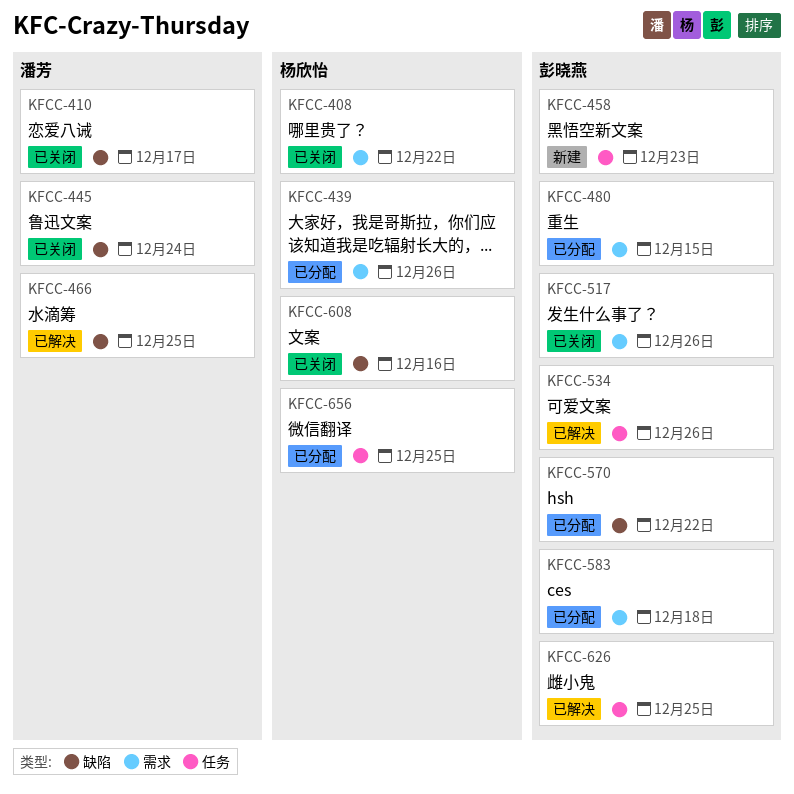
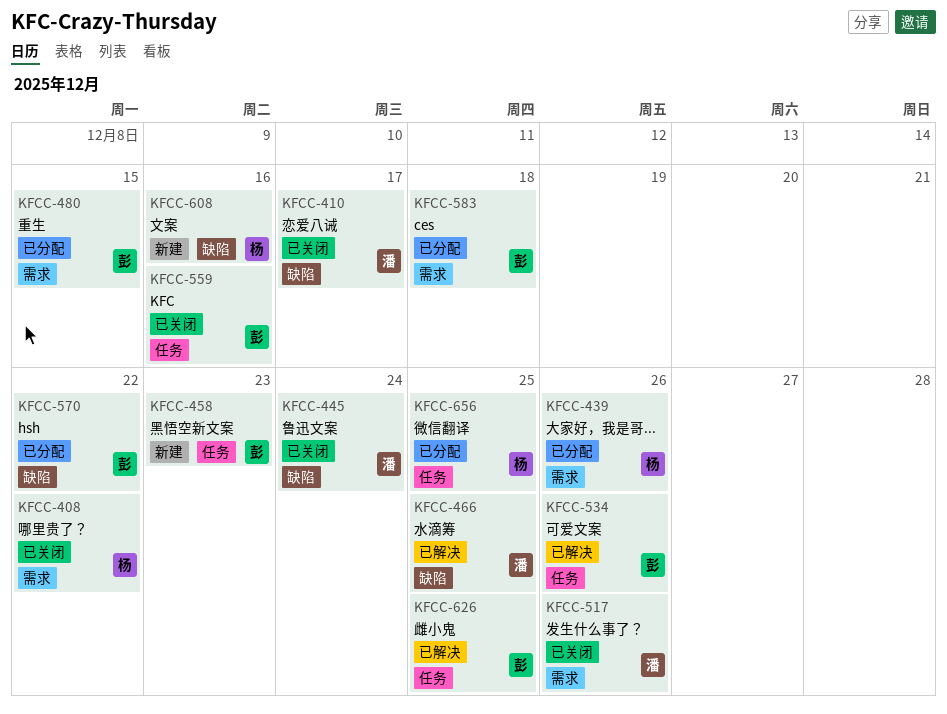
KFCC-517, owner: 彭晓燕 -> 潘芳
KFCC-559: none -> present
KFCC-608, status: 已关闭 -> 新建

